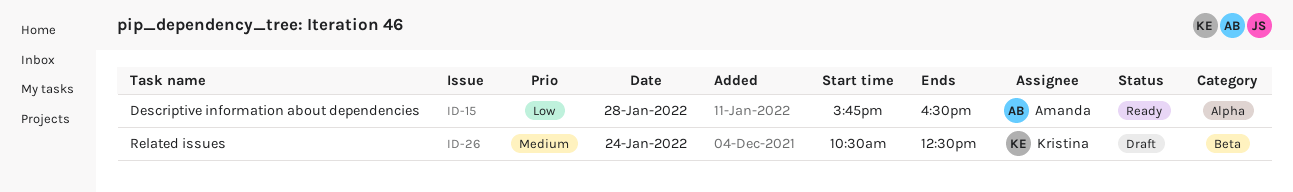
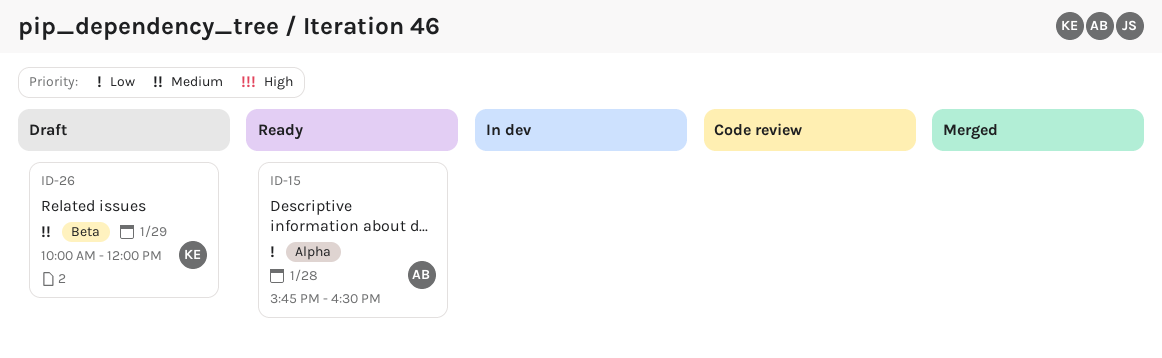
ID-26, day: Jan 24 -> Jan 29
ID-26, begins: 10:30 -> 10:00
ID-26, ends: 12:30 -> 12:00

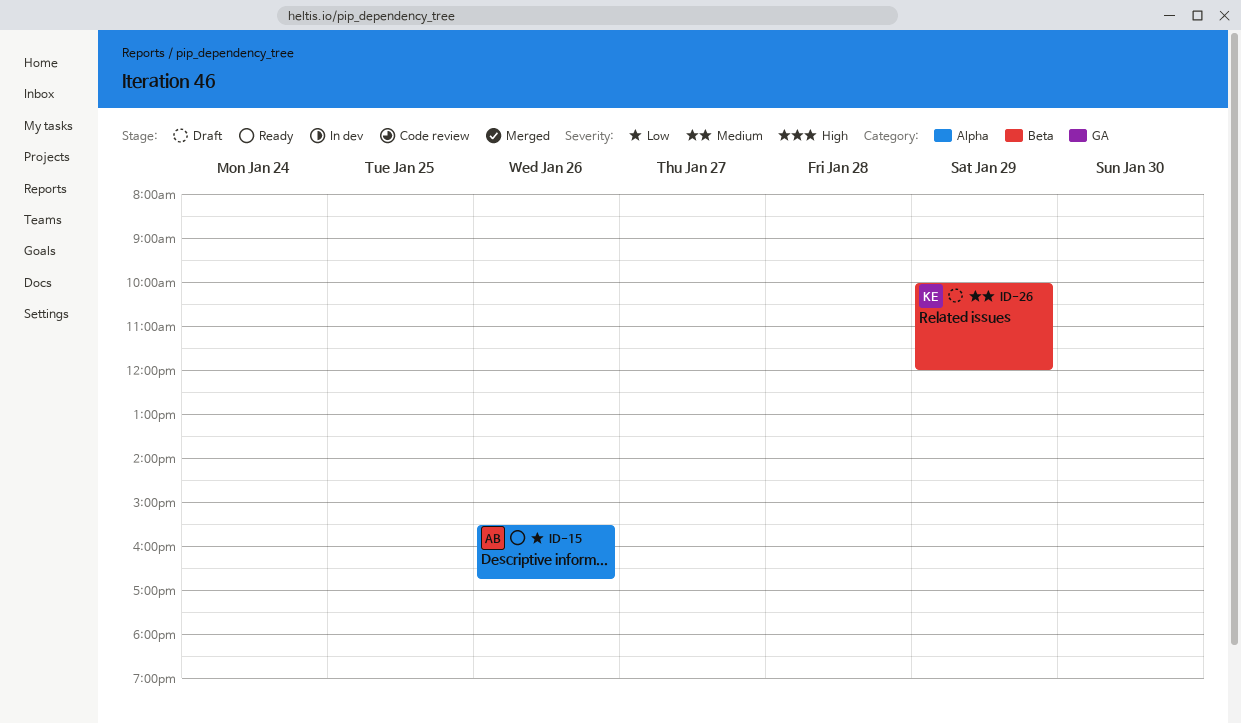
ID-15, day: Jan 28 -> Jan 26
ID-15, begins: 15:45 -> 15:30
ID-15, ends: 16:30 -> 16:45

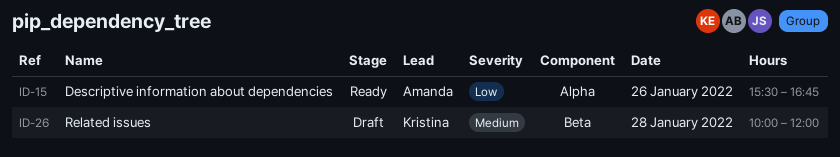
ID-26, day: Jan 29 -> Jan 28

